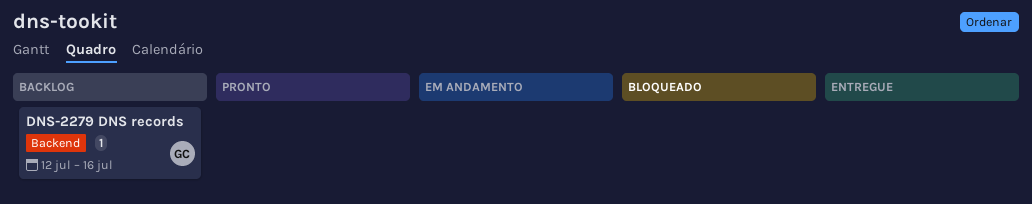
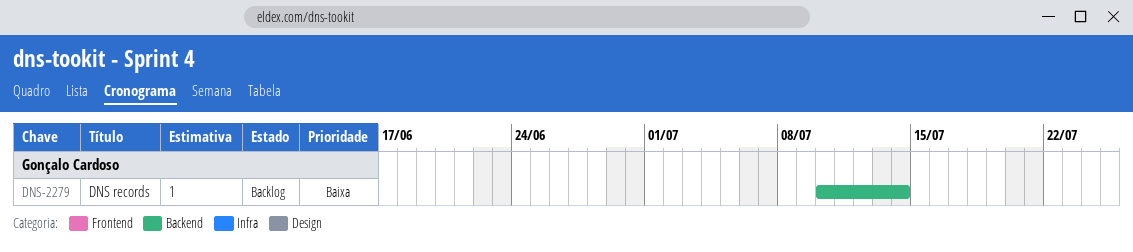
DNS-2279, start: Jul 12 -> Jul 10
DNS-2279, due: Jul 16 -> Jul 14

